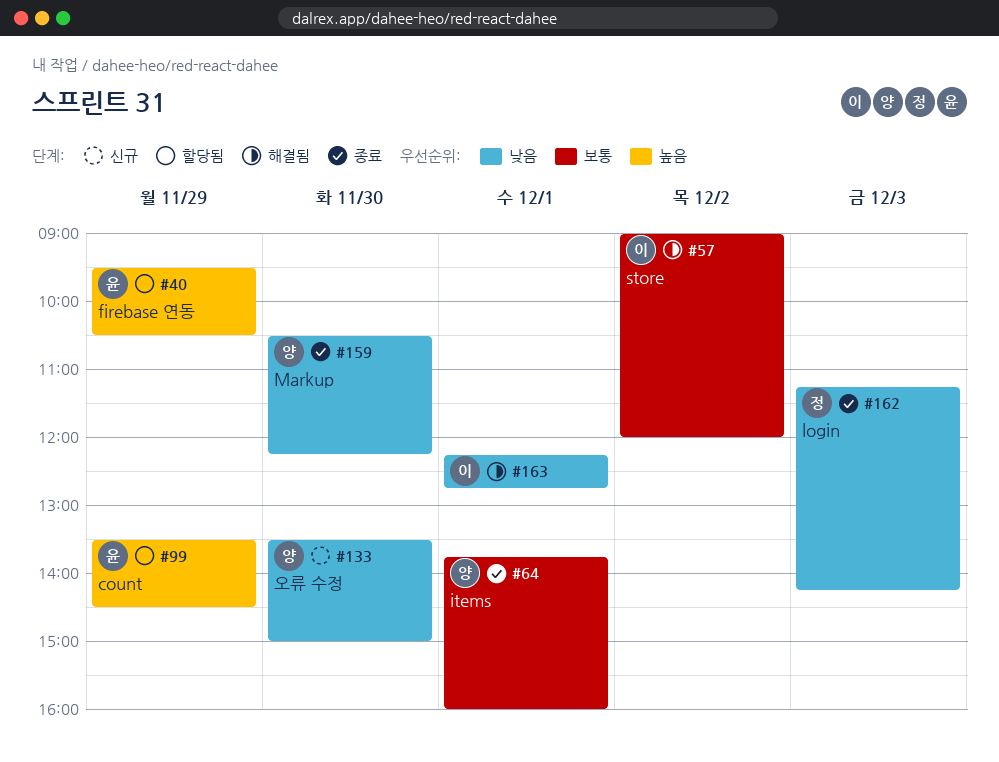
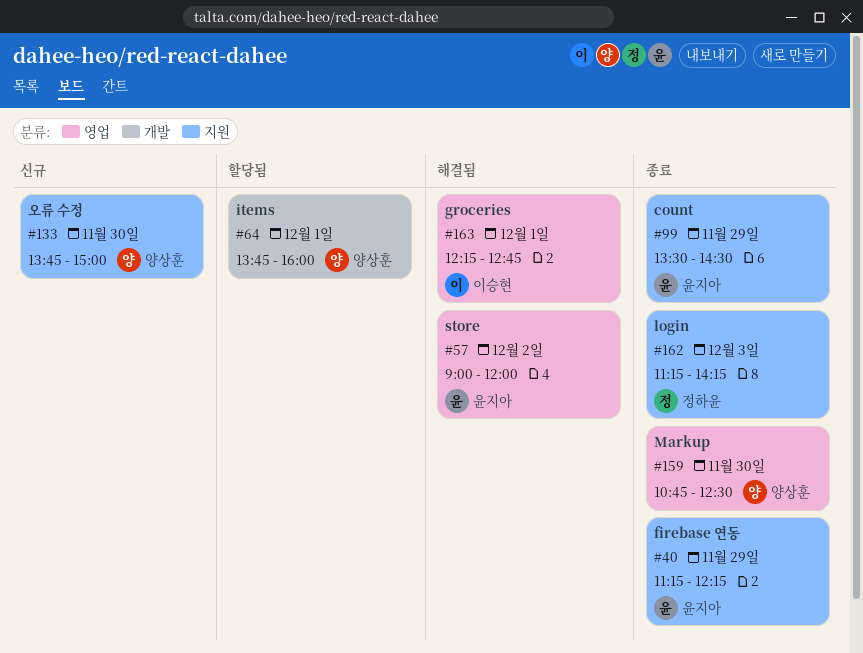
#40, status: 할당됨 -> 종료
#40, begins: 09:30 -> 11:15
#40, ends: 10:30 -> 12:15
#57, owner: 이승현 -> 윤지아
#64, status: 종료 -> 할당됨
#99, status: 할당됨 -> 종료
#133, begins: 13:30 -> 13:45
#159, begins: 10:30 -> 10:45
#159, ends: 12:15 -> 12:30

